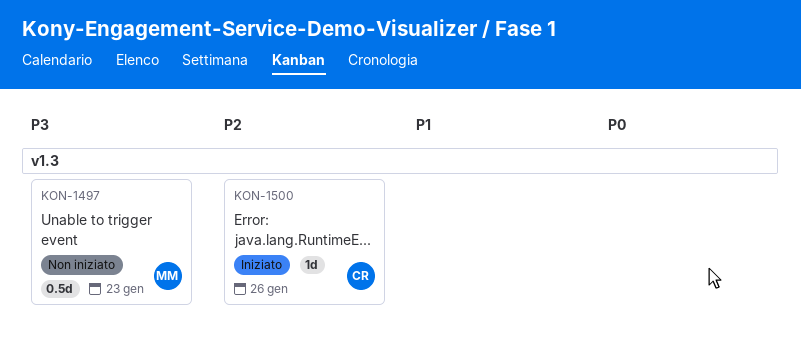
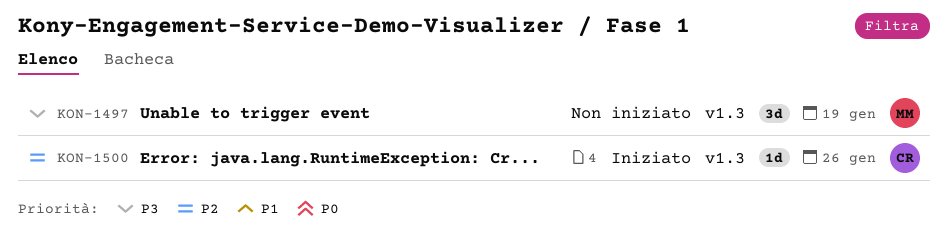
KON-1497, estimate: 0.5d -> 3d
KON-1497, due: Jan 23 -> Jan 19

